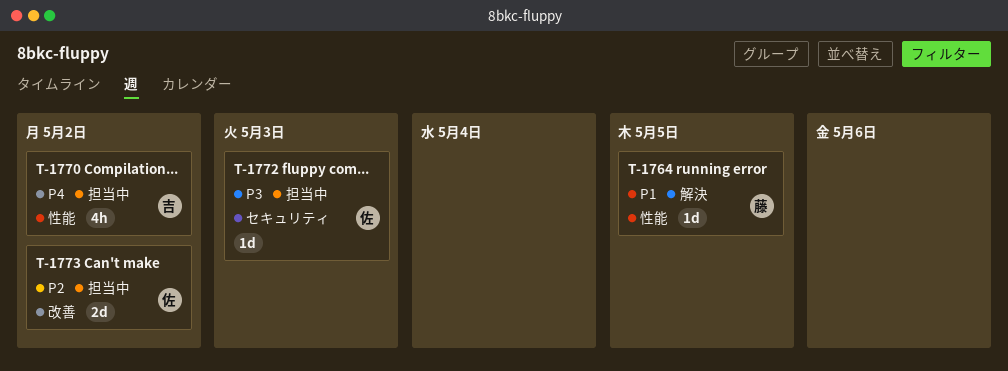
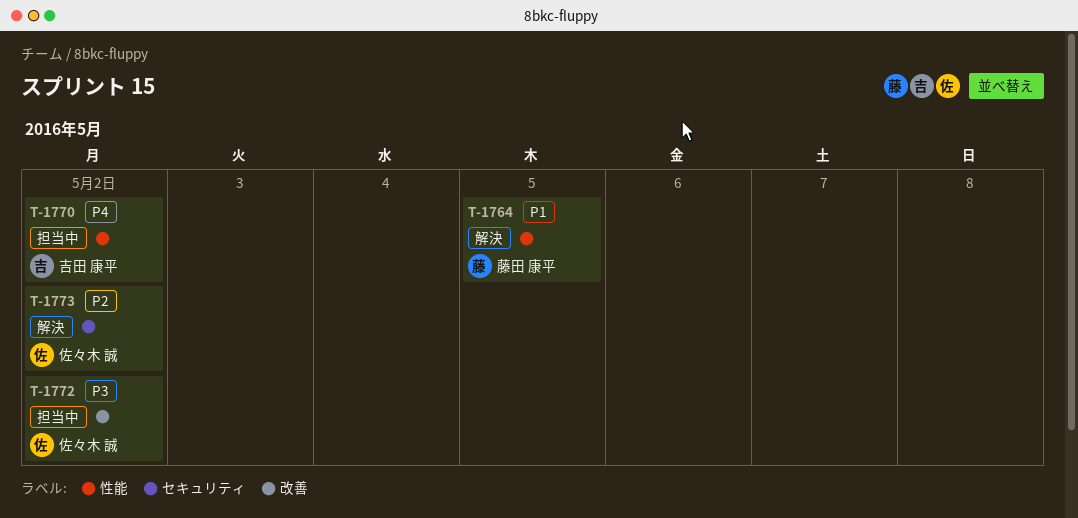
T-1772, label: セキュリティ -> 改善
T-1772, due: May 3 -> May 2
T-1773, status: 担当中 -> 解決
T-1773, label: 改善 -> セキュリティ

